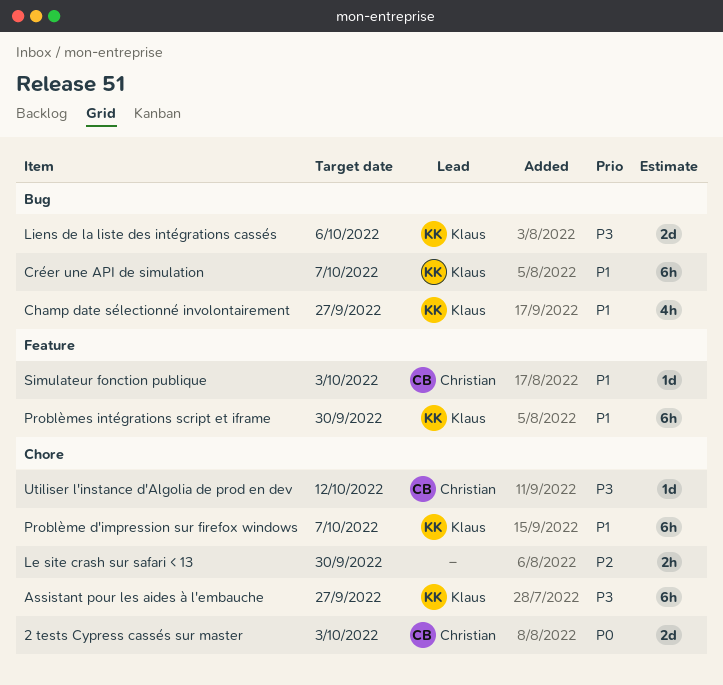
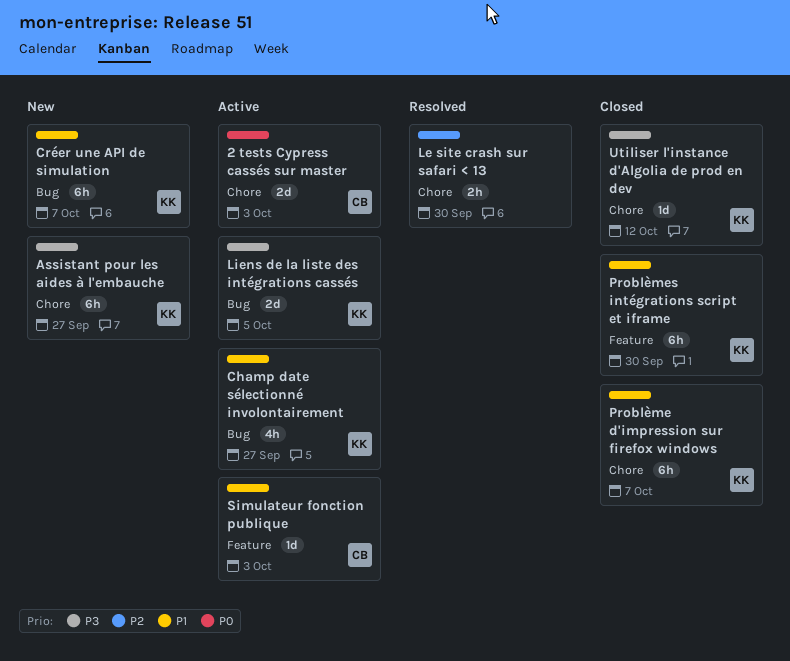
Liens de la liste des intégrations cassés, due: Oct 6 -> Oct 5
Utiliser l'instance d'Algolia de prod en dev, owner: Christian -> Klaus

